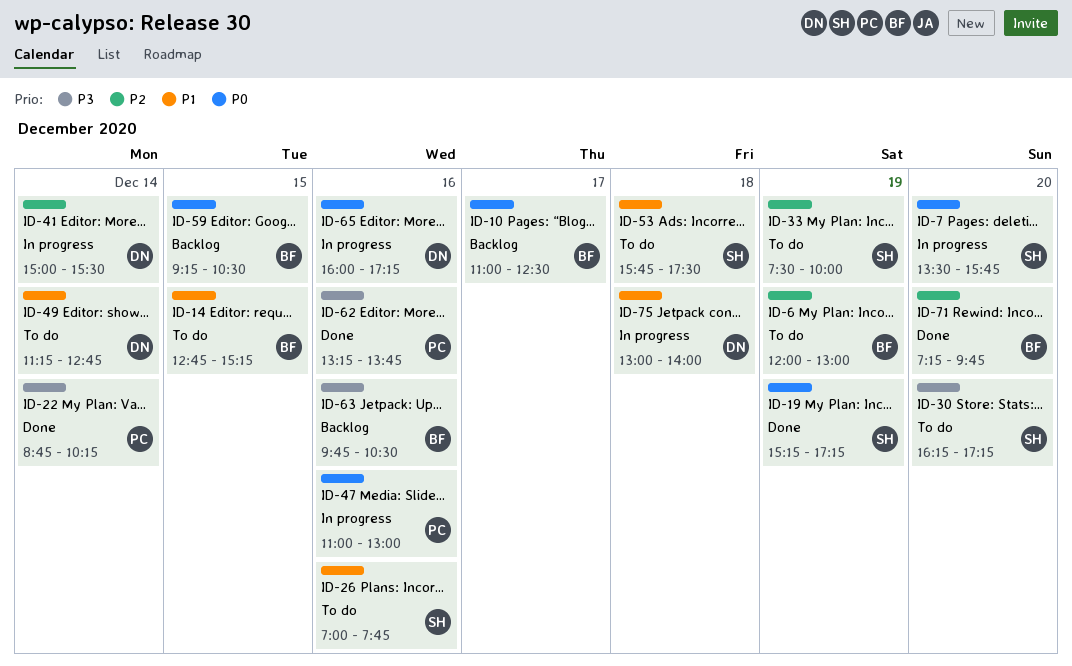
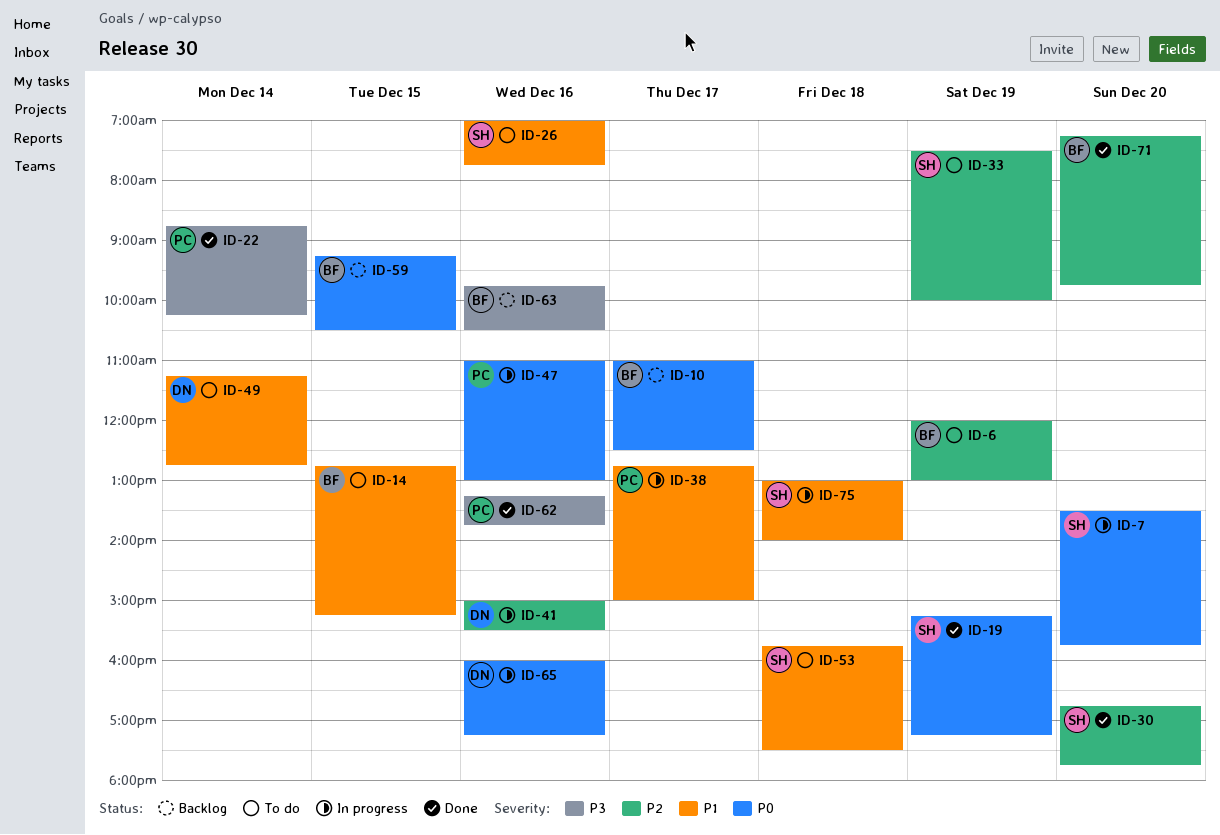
ID-30, status: To do -> Done
ID-30, priority: P3 -> P2
ID-30, begins: 16:15 -> 16:45
ID-30, ends: 17:15 -> 17:45
ID-38: none -> present
ID-41, day: Dec 14 -> Dec 16
ID-75, owner: DN -> SH

